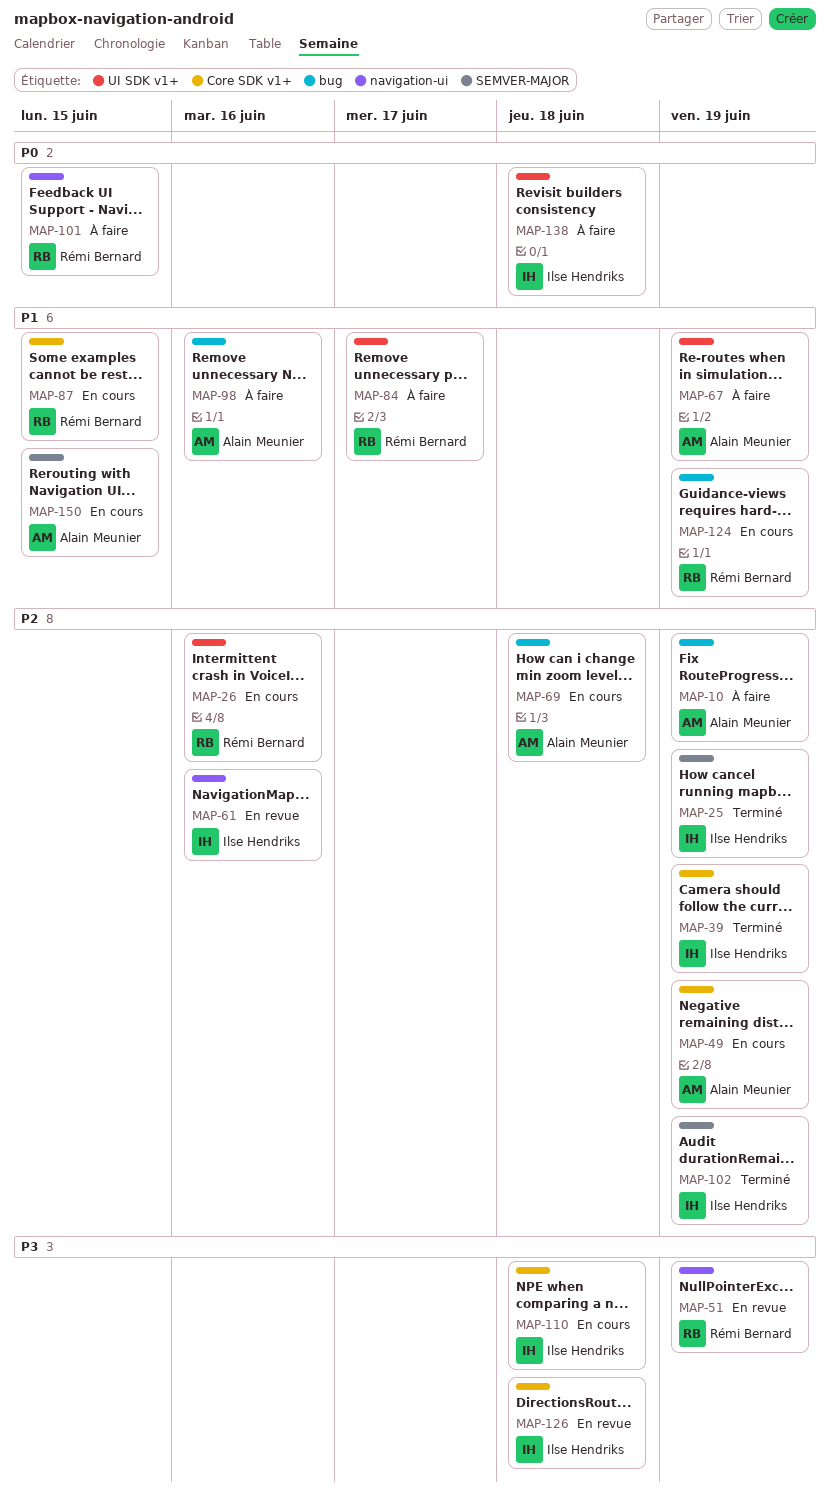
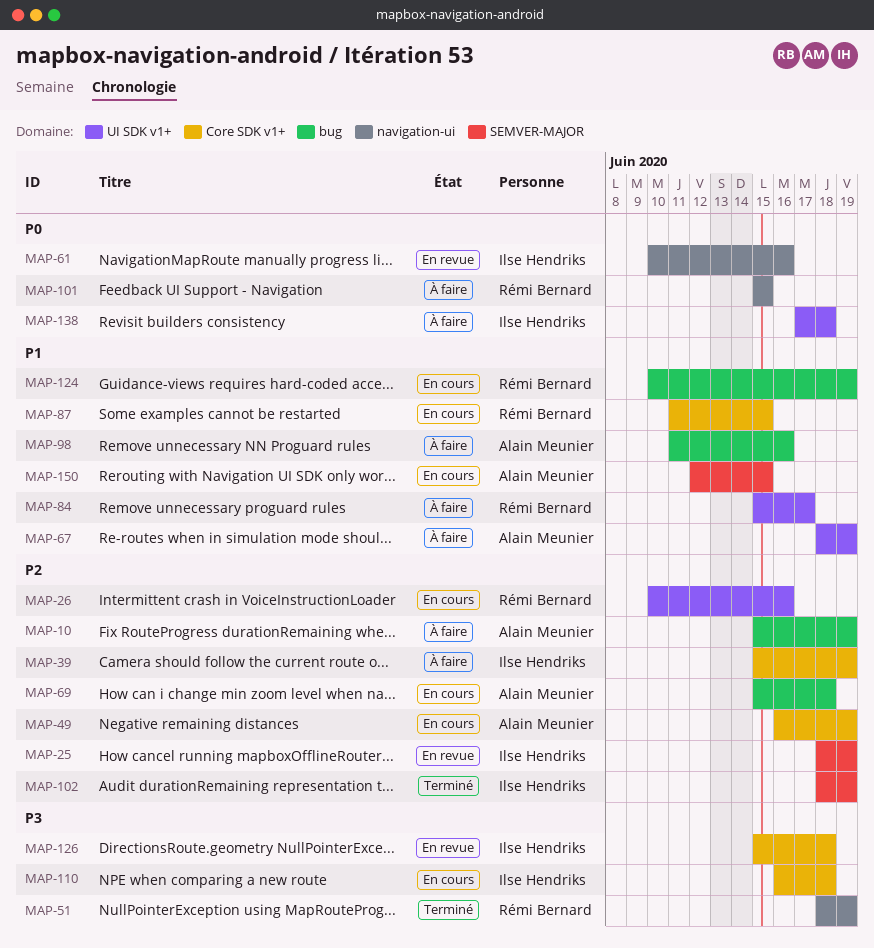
MAP-25, status: Terminé -> En revue
MAP-39, status: Terminé -> À faire
MAP-51, status: En revue -> Terminé
MAP-61, priority: P2 -> P0

